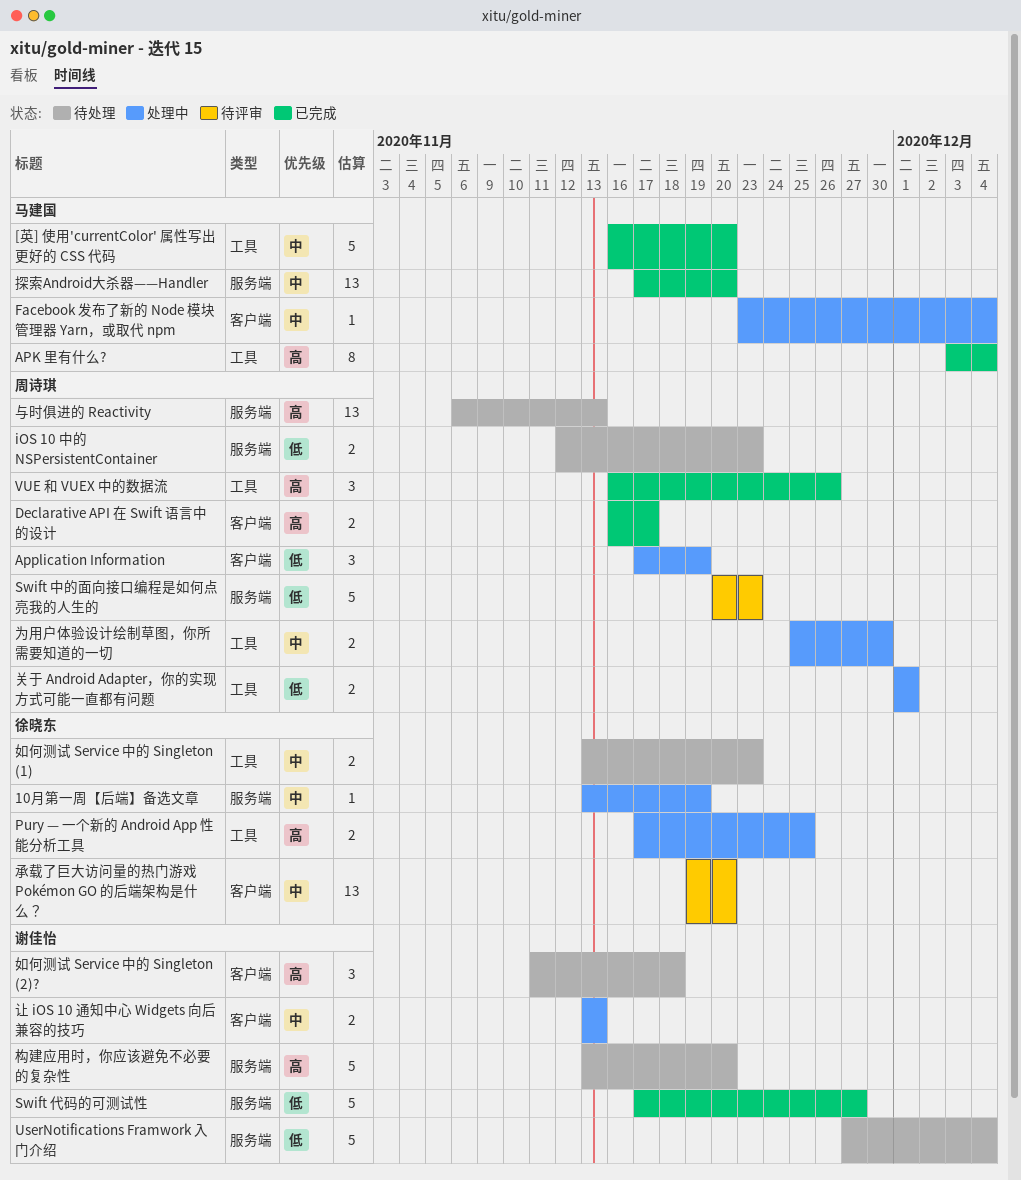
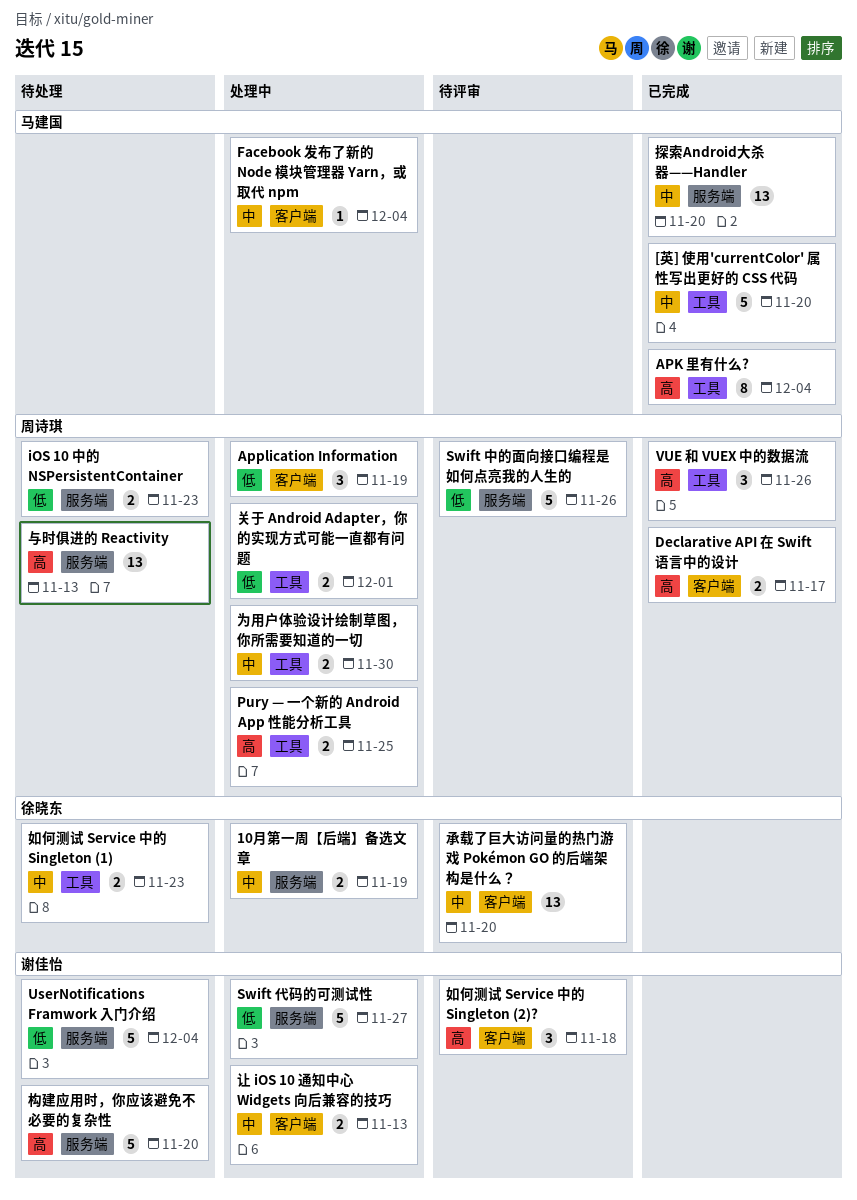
10月第一周【后端】备选文章, estimate: 1 -> 2
Pury — 一个新的 Android App 性能分析工具, owner: 徐晓东 -> 周诗琪
Swift 中的面向接口编程是如何点亮我的人生的, due: Nov 23 -> Nov 26
Swift 代码的可测试性, status: 已完成 -> 处理中
如何测试 Service 中的 Singleton (2)?, status: 待处理 -> 待评审

